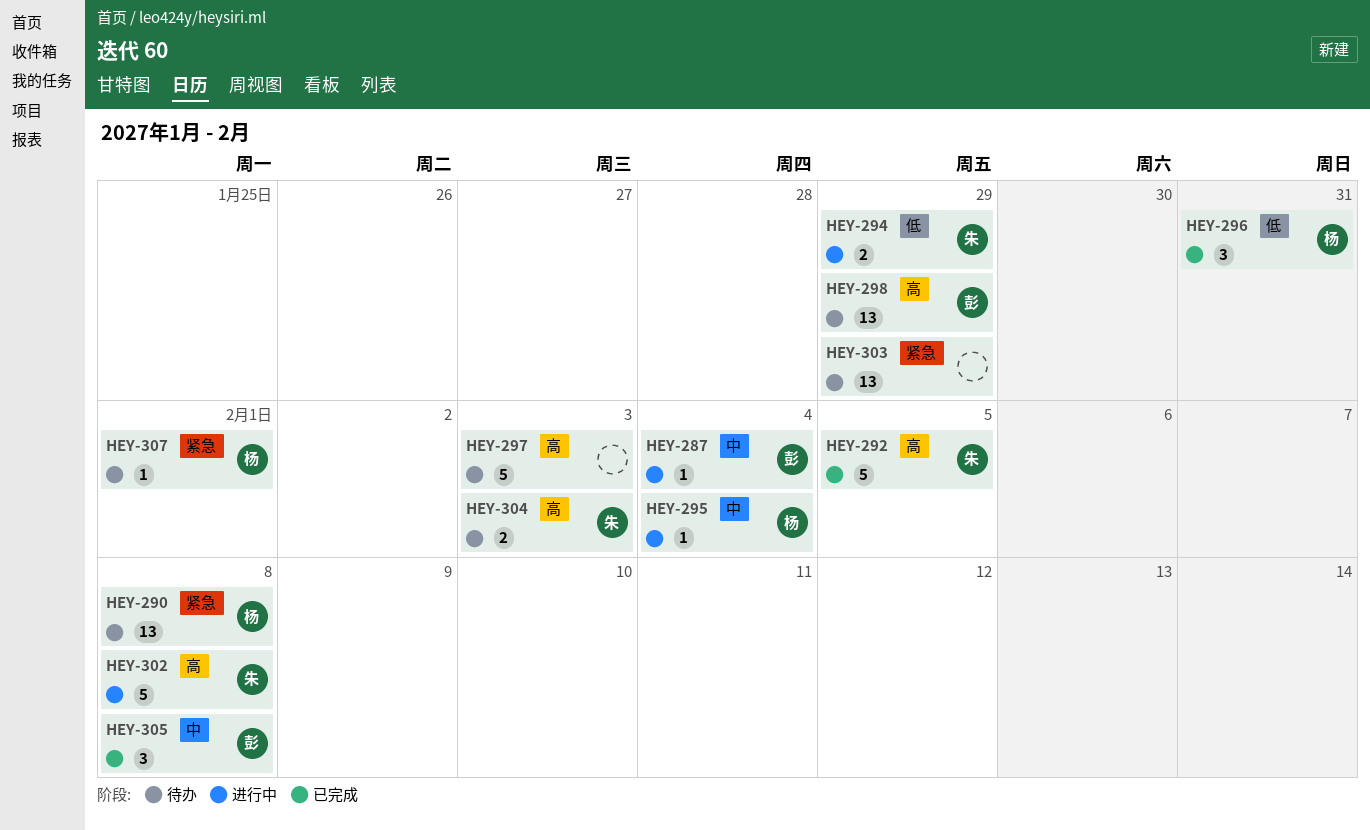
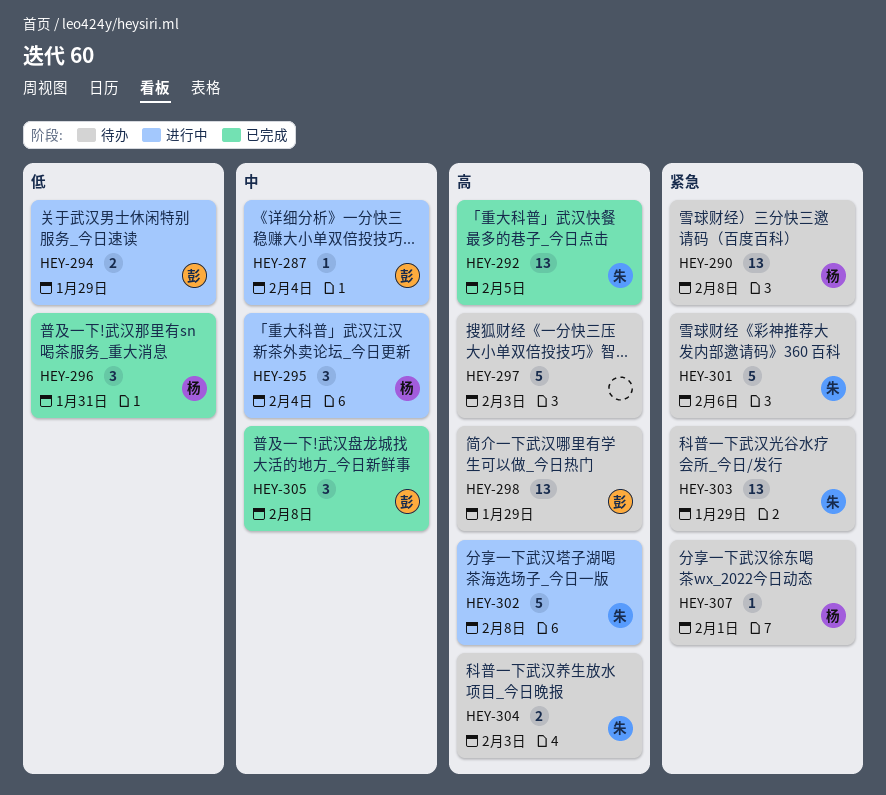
HEY-292, estimate: 5 -> 13
HEY-294, owner: 朱 -> 彭
HEY-295, estimate: 1 -> 3
HEY-301: none -> present
HEY-303, owner: none -> 朱

